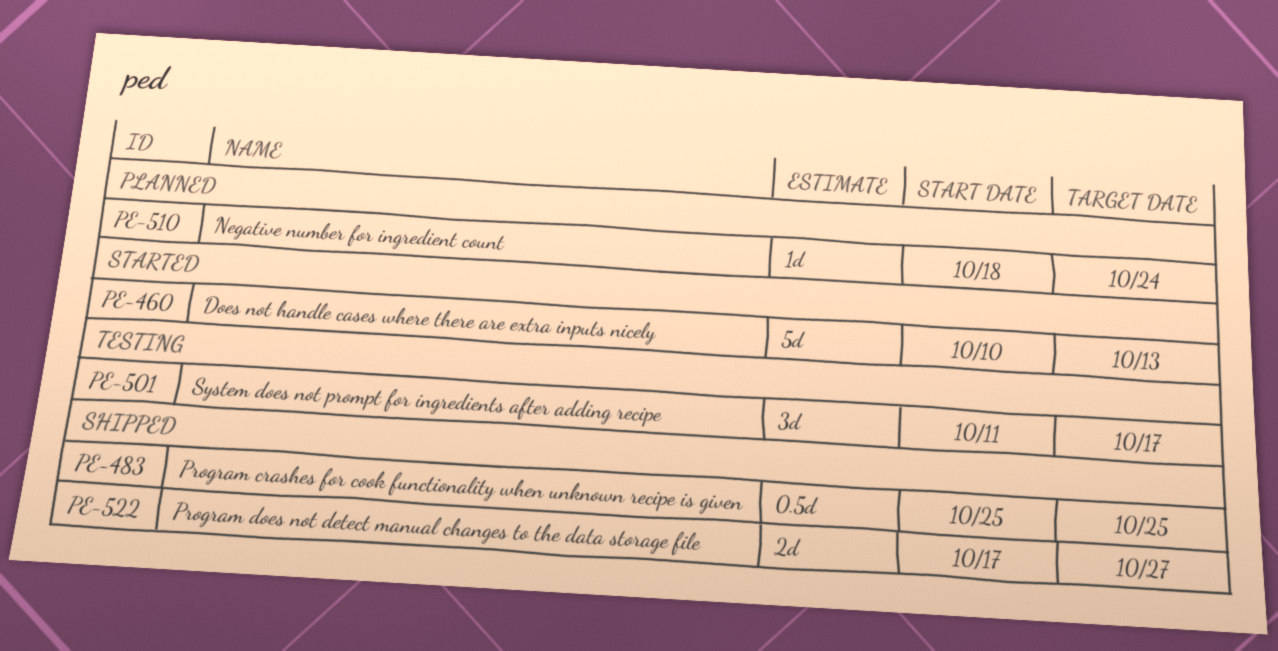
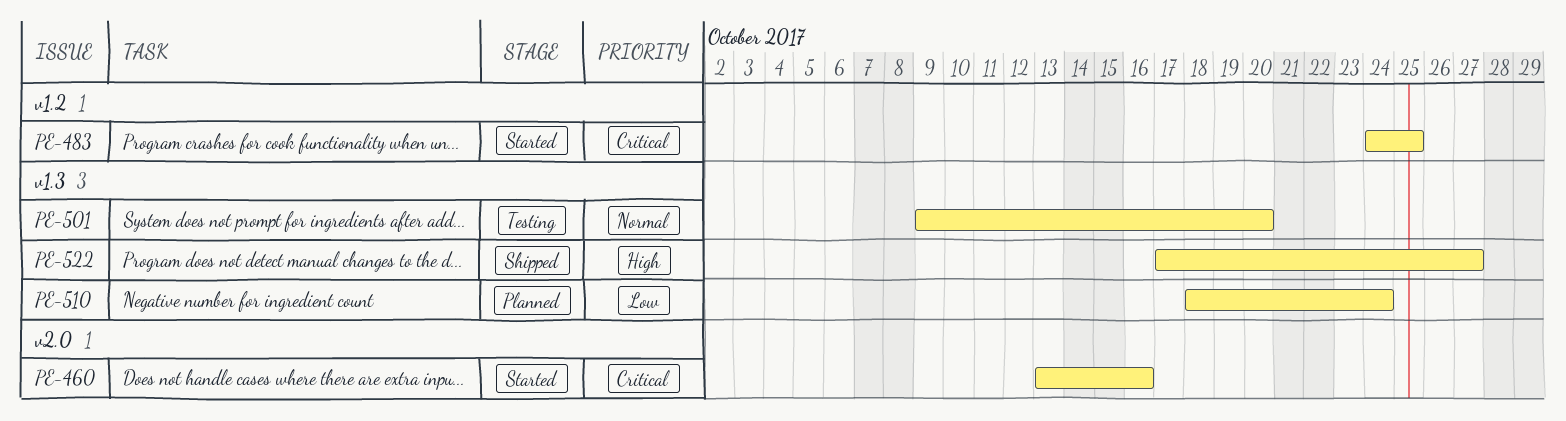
PE-460, start: Oct 10 -> Oct 13
PE-460, due: Oct 13 -> Oct 16
PE-483, status: Shipped -> Started
PE-483, start: Oct 25 -> Oct 24
PE-501, start: Oct 11 -> Oct 9
PE-501, due: Oct 17 -> Oct 20

